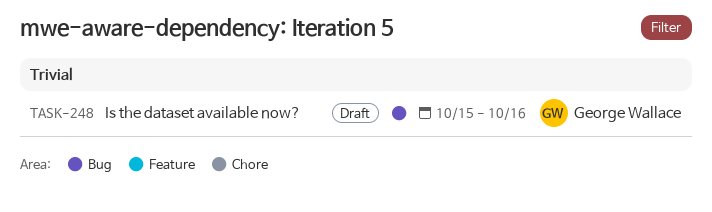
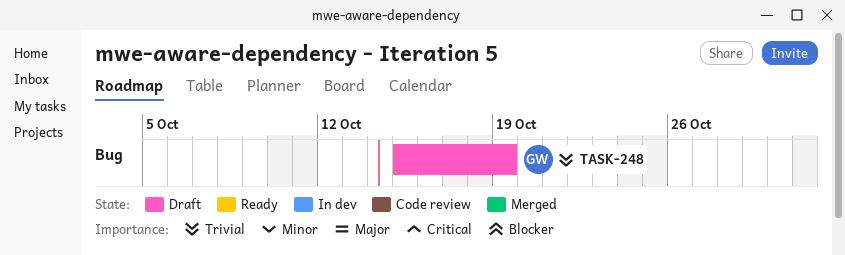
TASK-248, due: Oct 16 -> Oct 19

